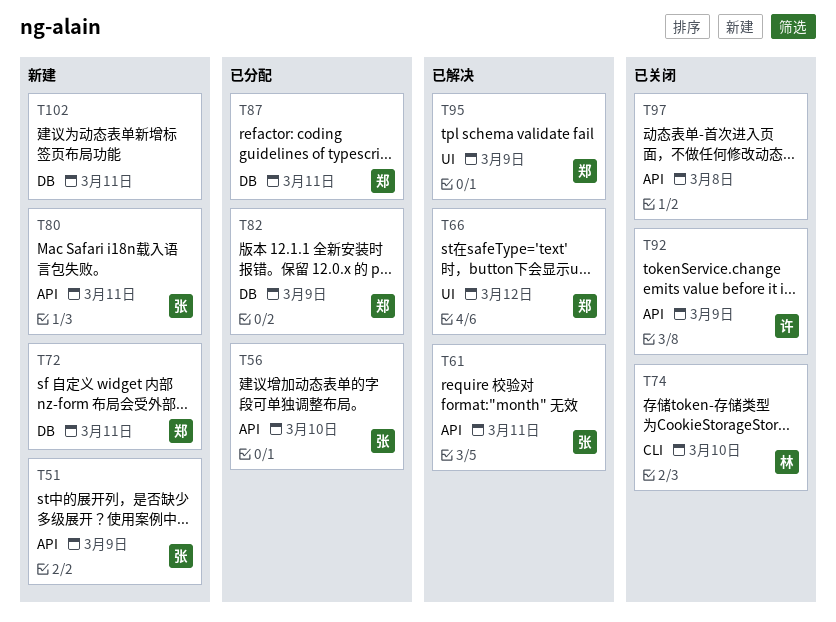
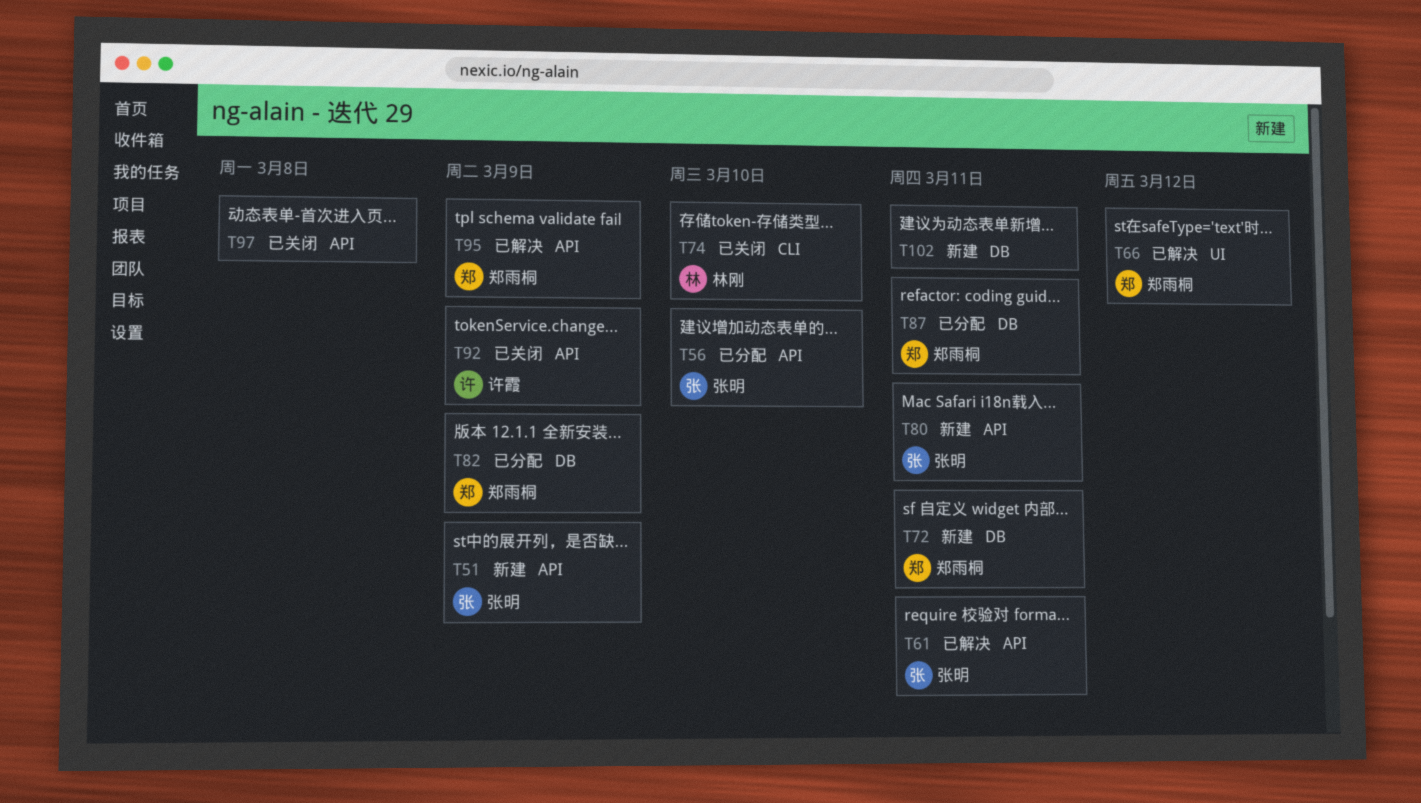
T95, label: UI -> API

